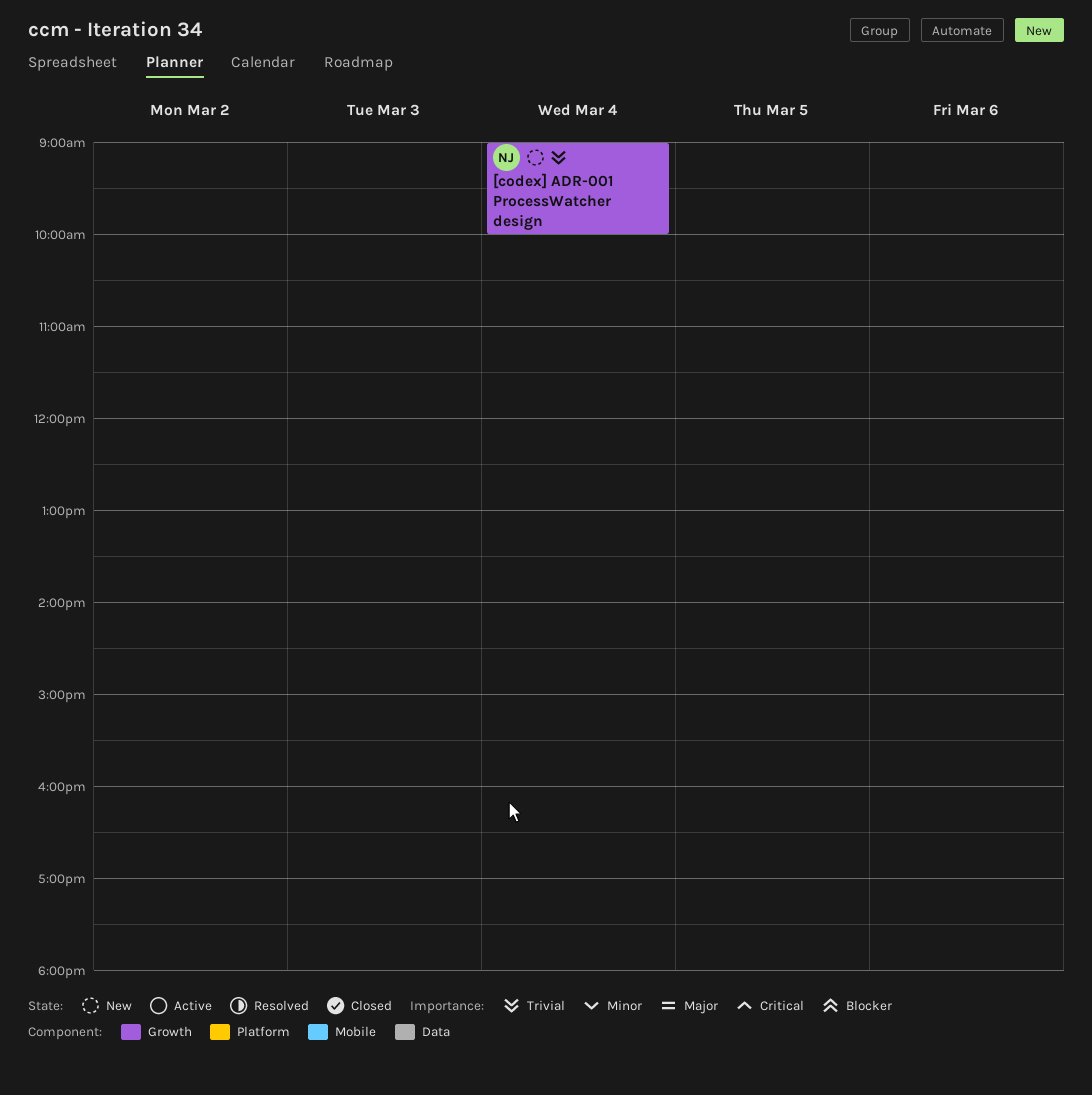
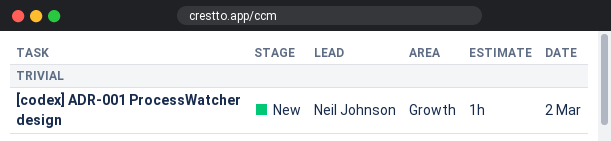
[codex] ADR-001 ProcessWatcher design, day: Mar 4 -> Mar 2

